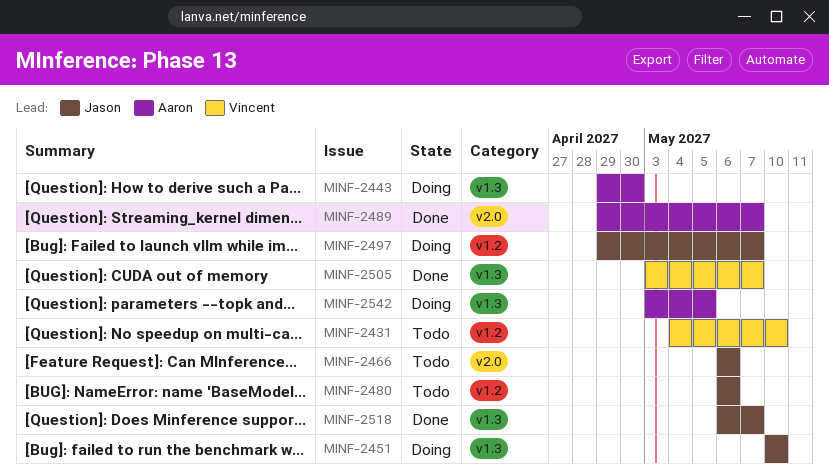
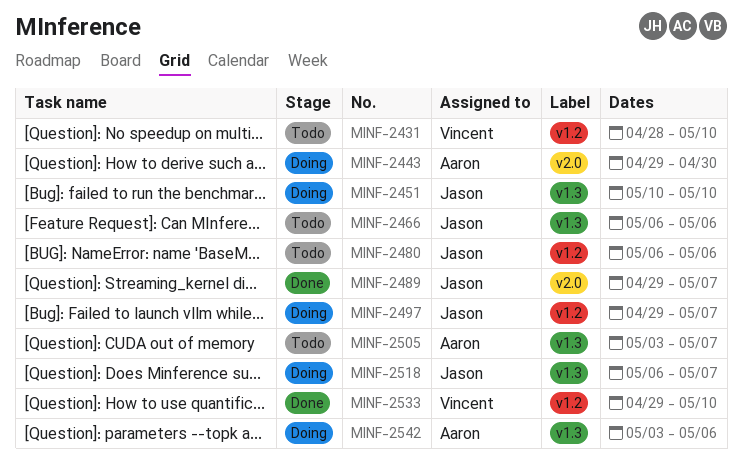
MINF-2431, start: May 4 -> Apr 28
MINF-2443, label: v1.3 -> v2.0
MINF-2466, label: v2.0 -> v1.3
MINF-2489, owner: Aaron -> Jason
MINF-2505, status: Done -> Todo
MINF-2505, owner: Vincent -> Aaron
MINF-2518, status: Done -> Doing
MINF-2533: none -> present
MINF-2542, due: May 5 -> May 6

